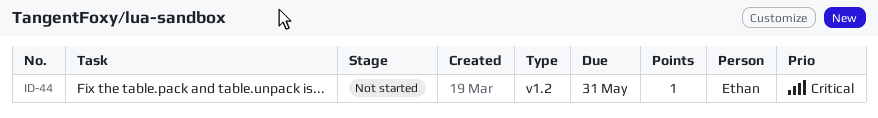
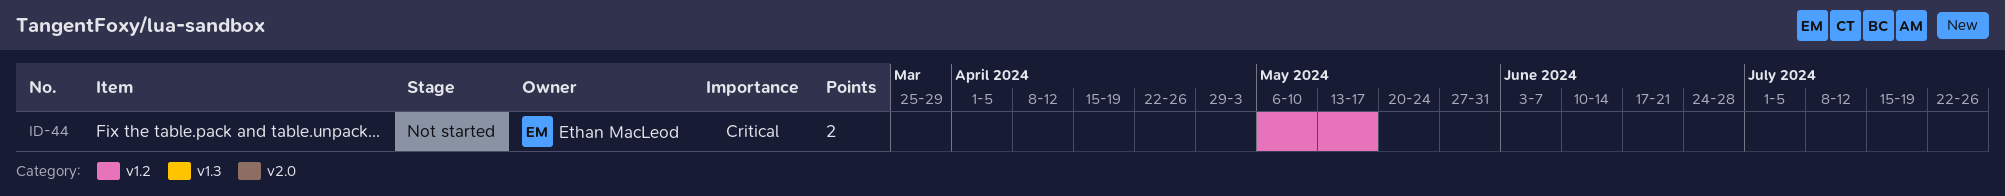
ID-44, estimate: 1 -> 2
ID-44, due: May 31 -> May 17

